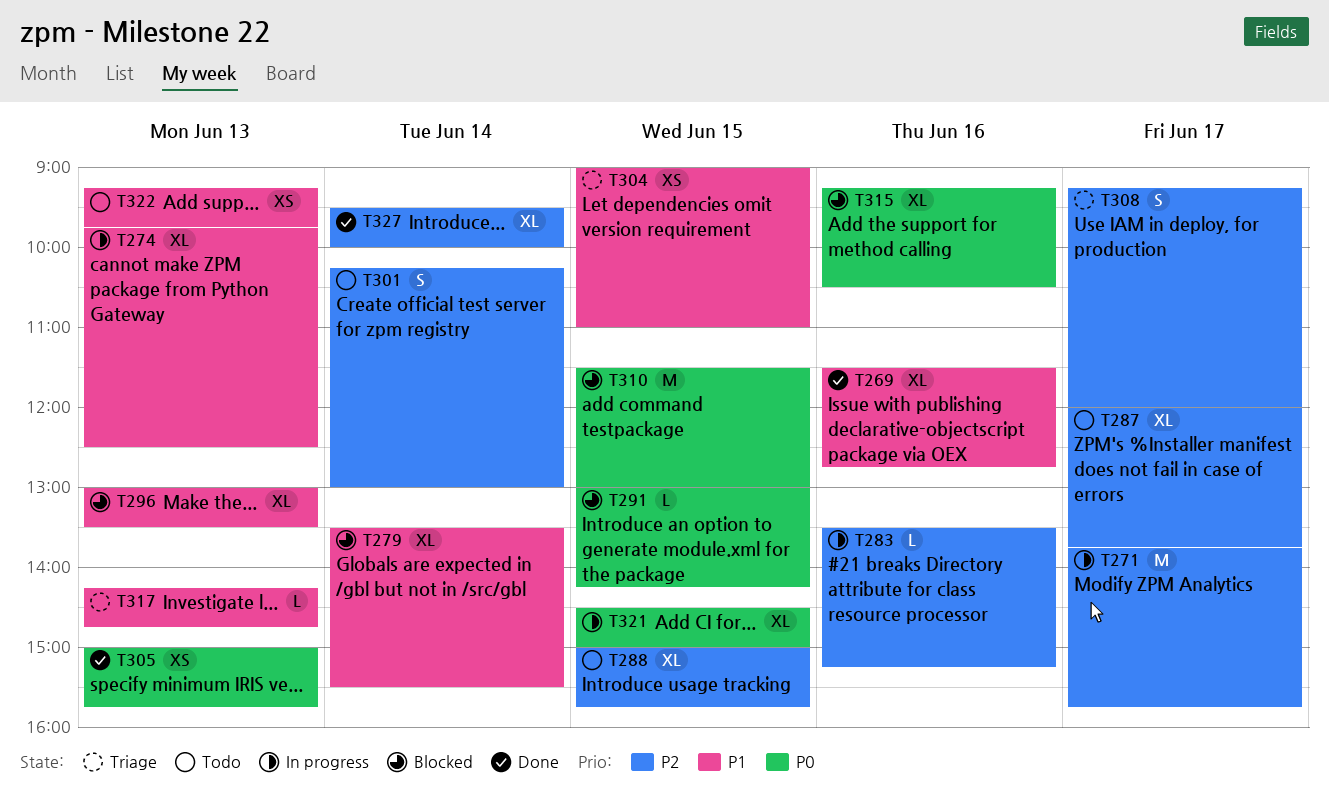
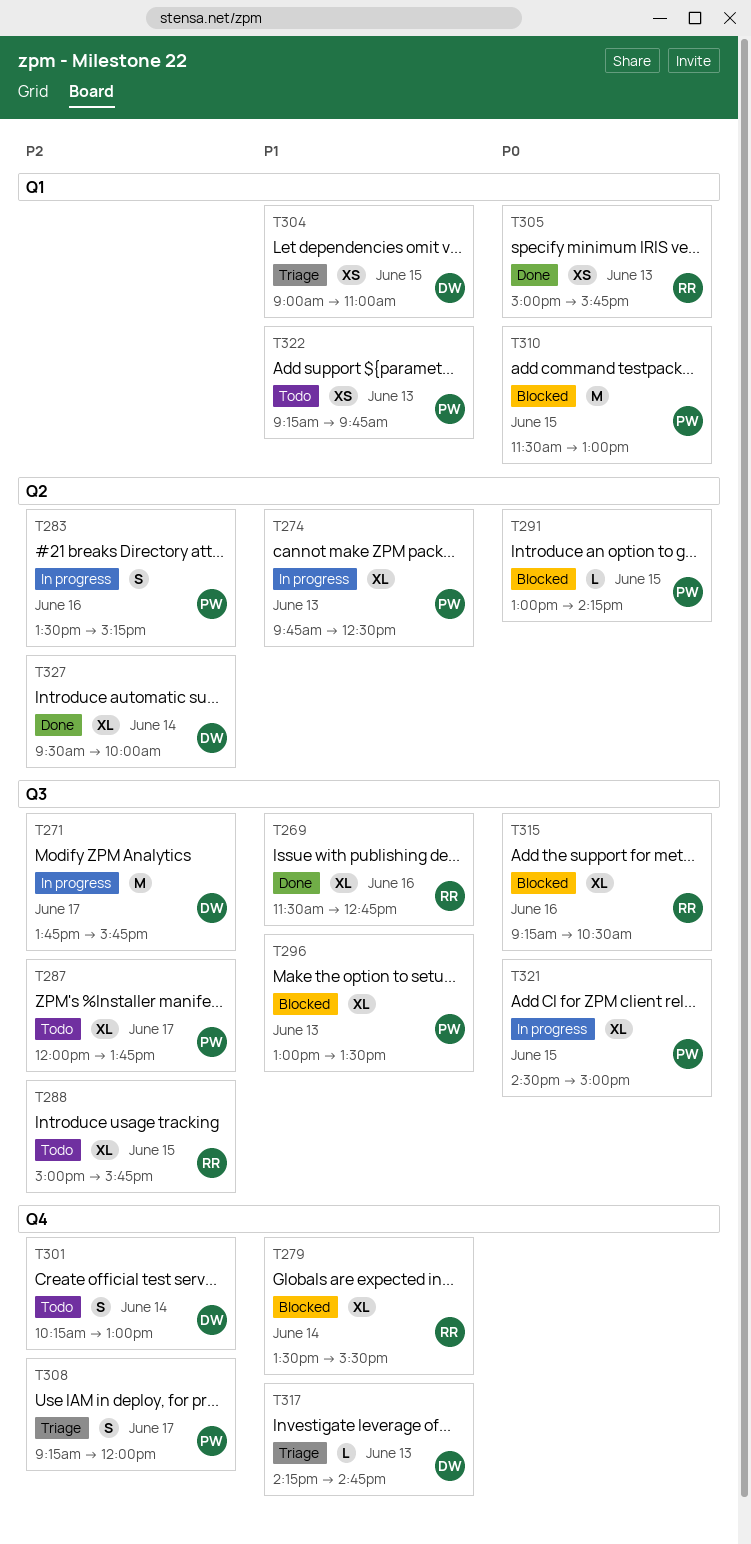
T283, estimate: L -> S

